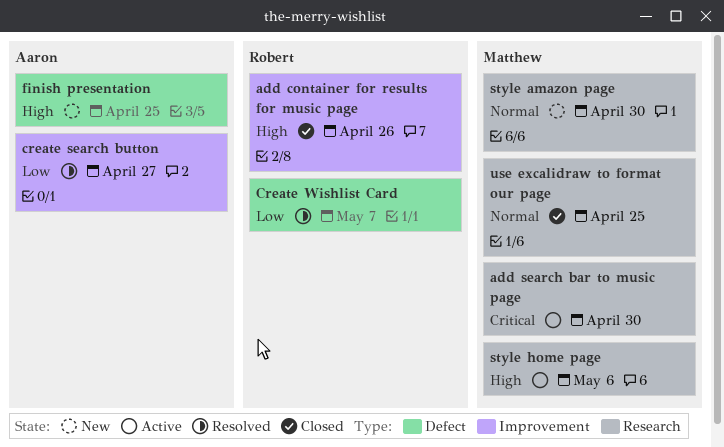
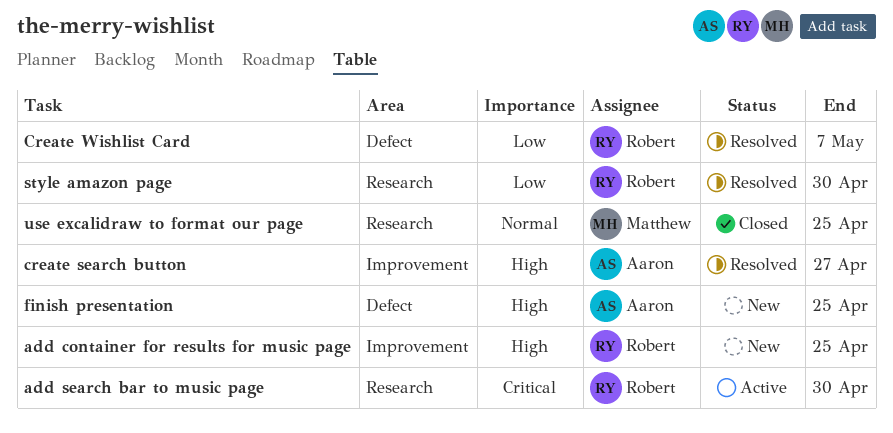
add container for results for music page, status: Closed -> New
add container for results for music page, due: Apr 26 -> Apr 25
add search bar to music page, owner: Matthew -> Robert
create search button, priority: Low -> High
style amazon page, status: New -> Resolved
style amazon page, owner: Matthew -> Robert
style amazon page, priority: Normal -> Low
style home page: present -> none

